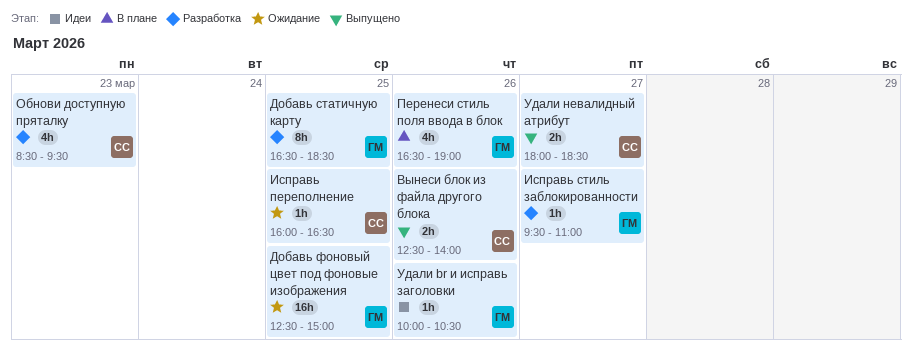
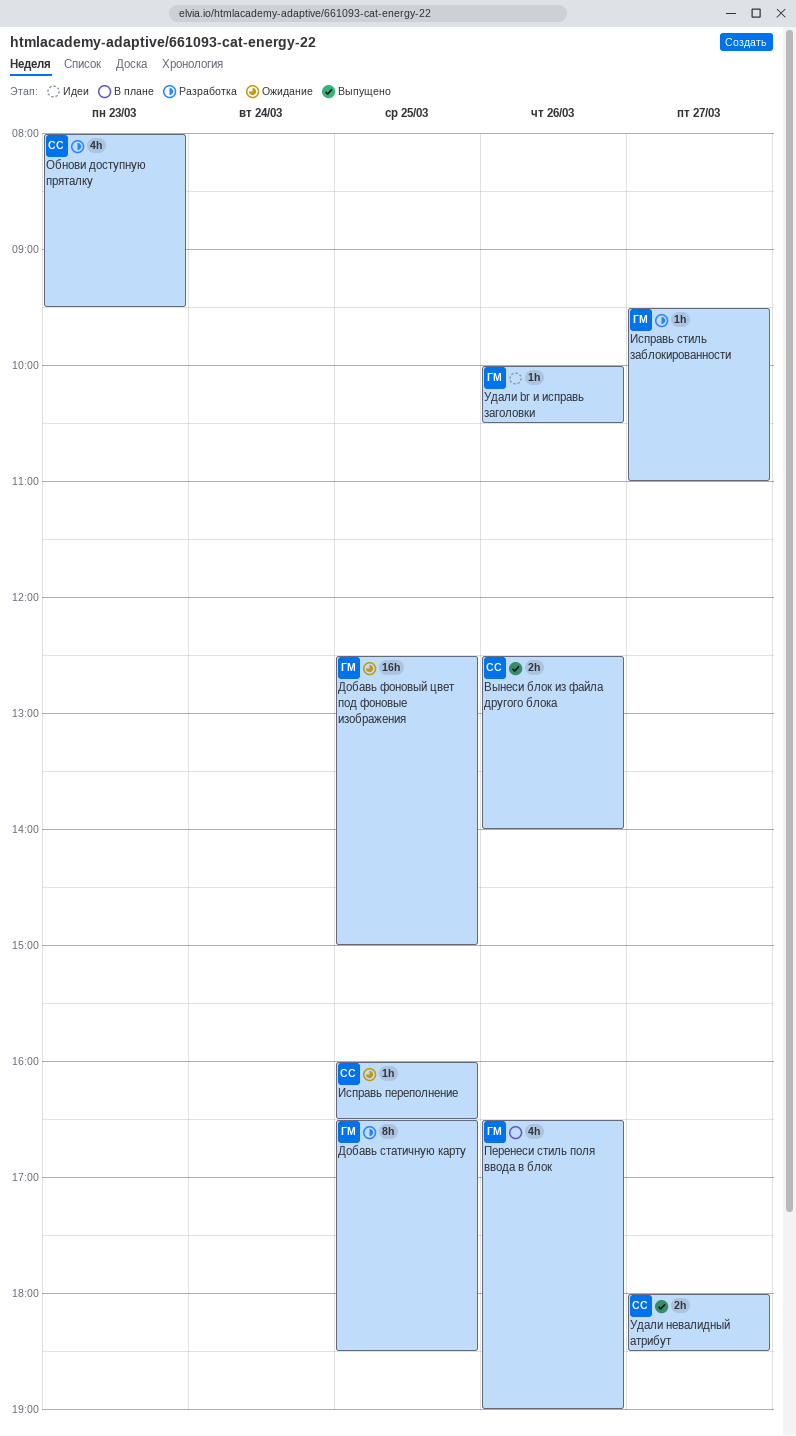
Обнови доступную пряталку, begins: 08:30 -> 08:00

